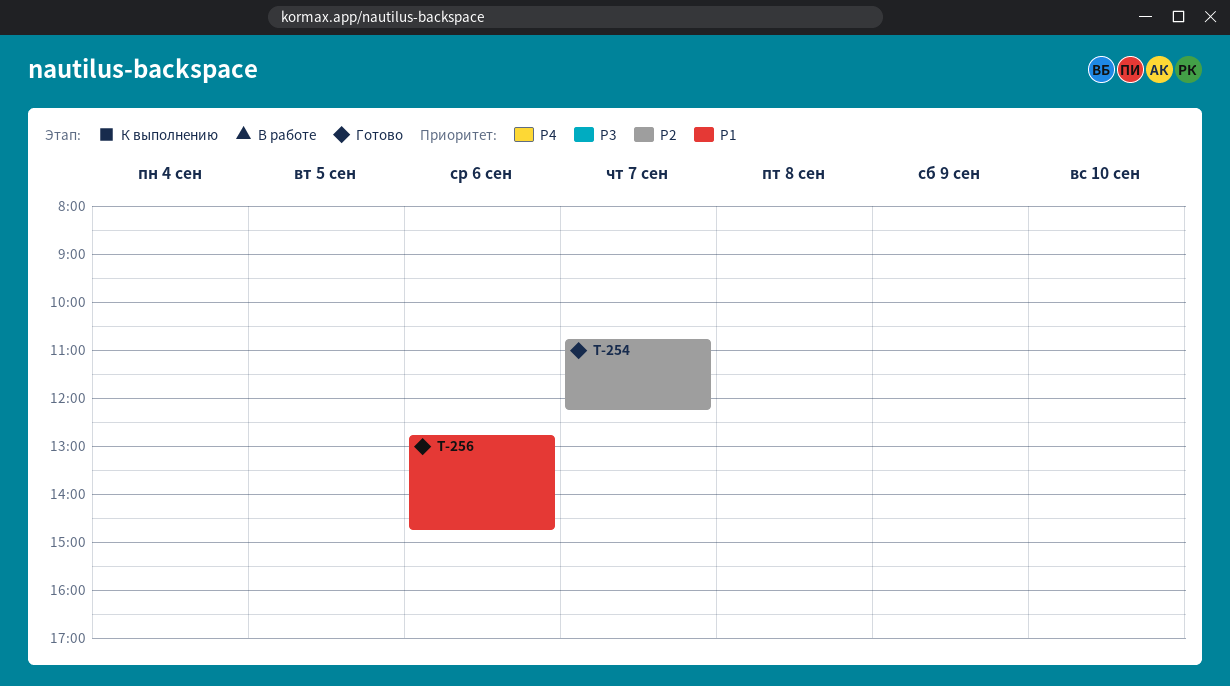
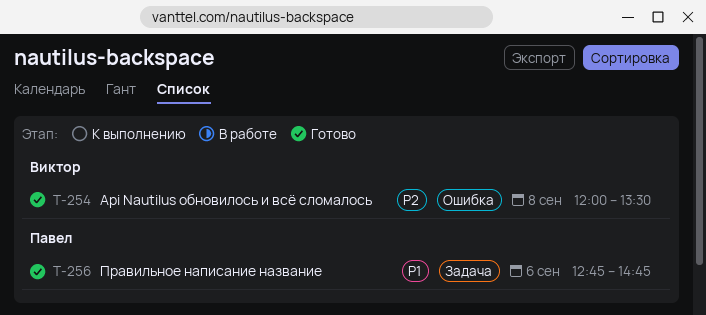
T-254, day: Sep 7 -> Sep 8
T-254, begins: 10:45 -> 12:00
T-254, ends: 12:15 -> 13:30

